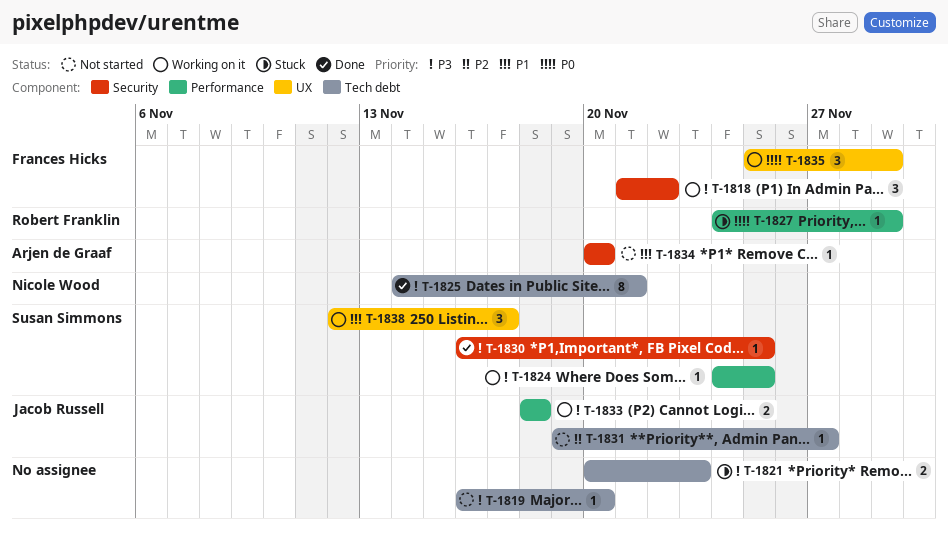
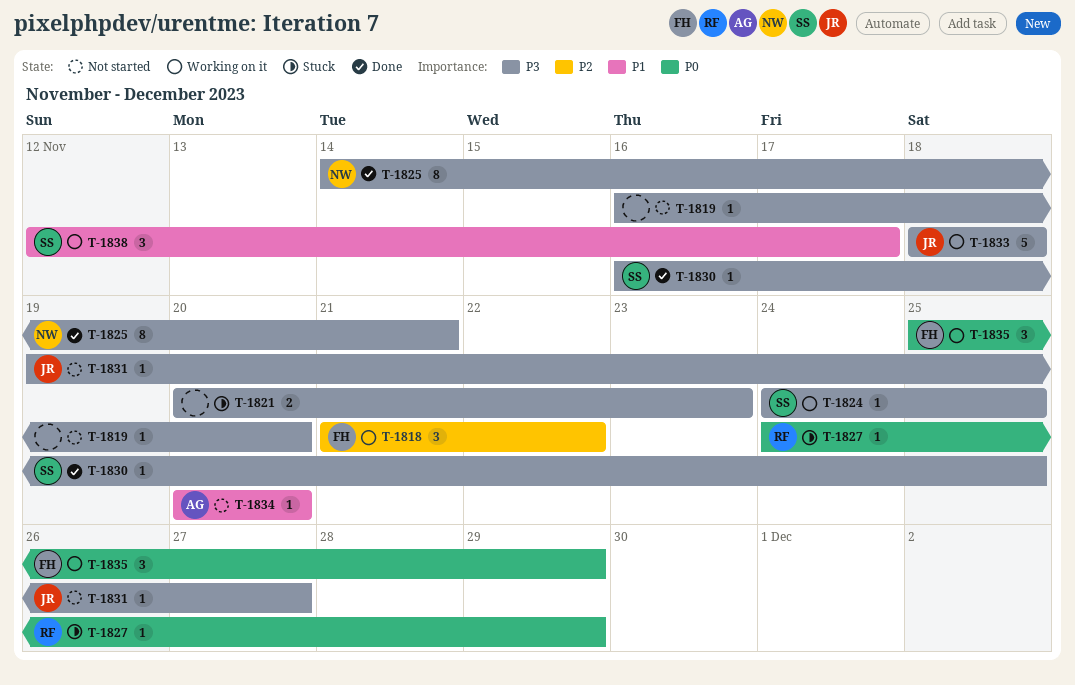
T-1818, priority: P3 -> P2
T-1831, priority: P2 -> P3
T-1833, estimate: 2 -> 5

